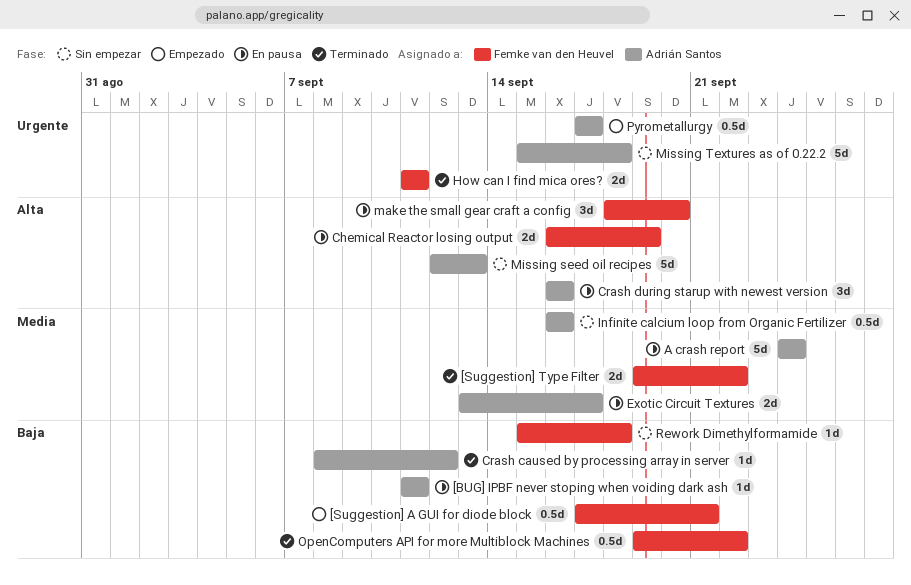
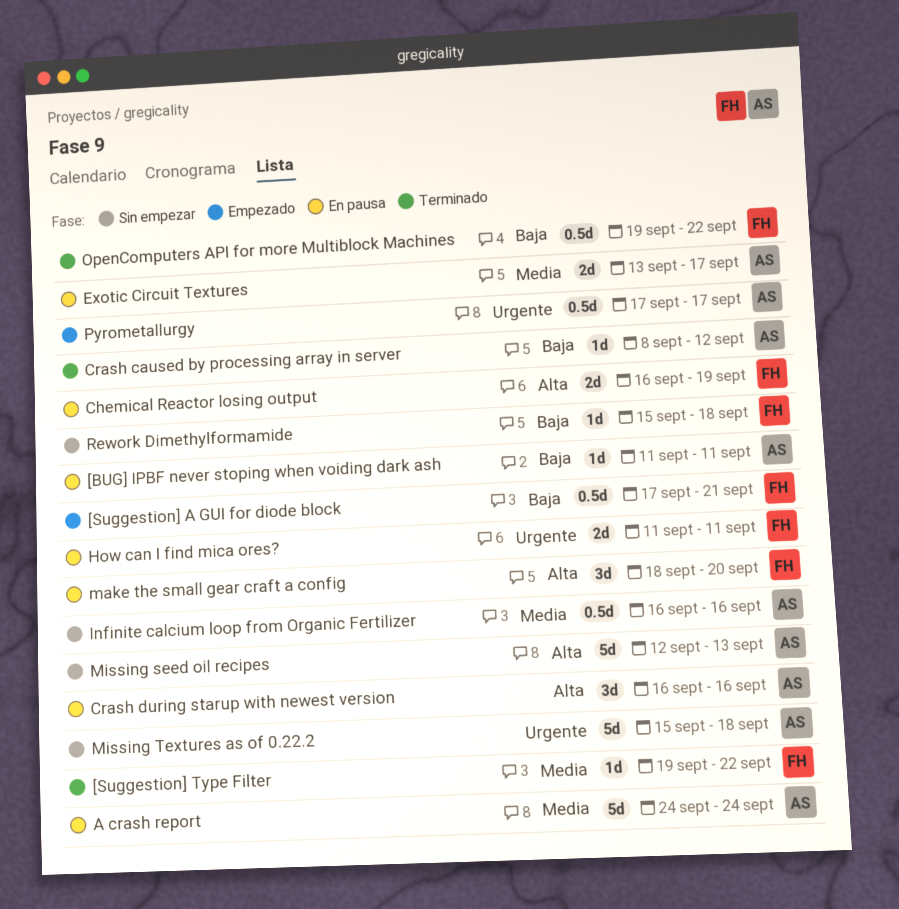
[Suggestion] Type Filter, estimate: 2d -> 1d
How can I find mica ores?, status: Terminado -> En pausa

